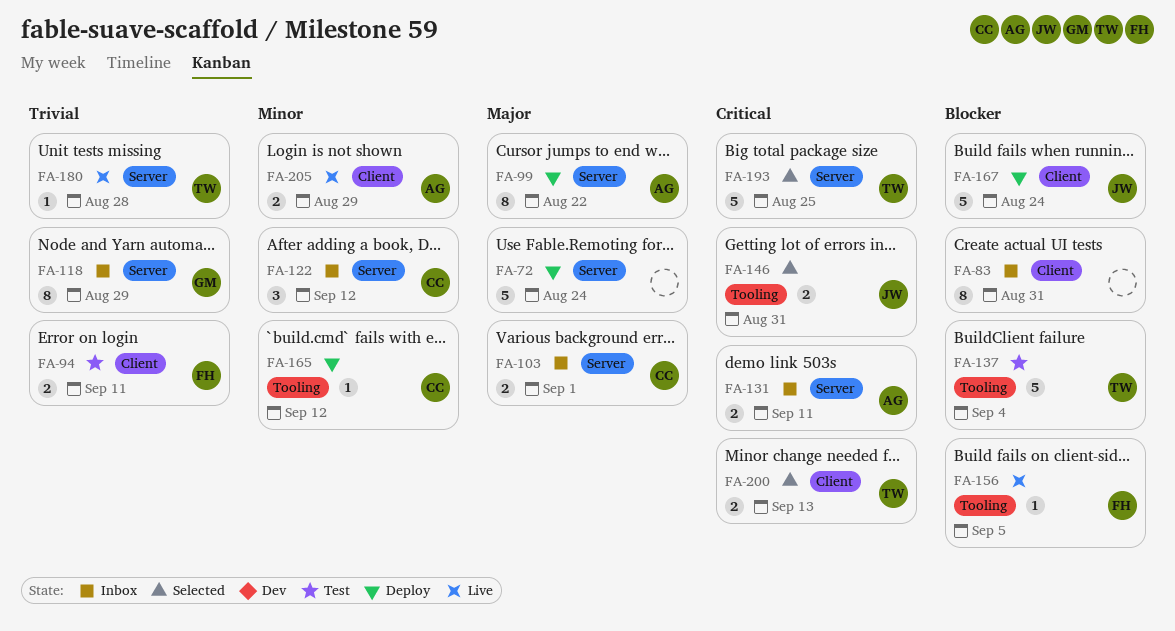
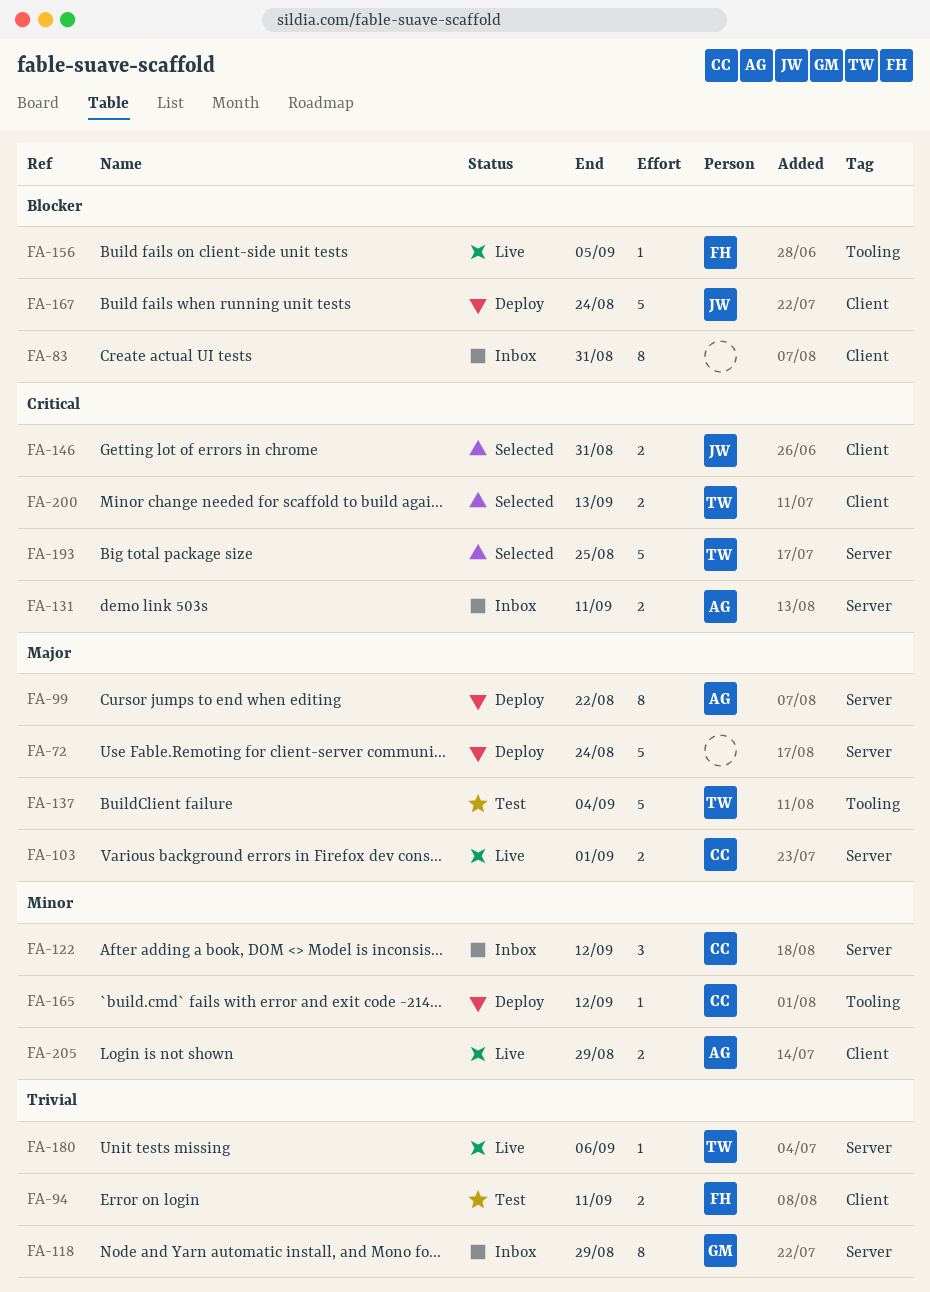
FA-103, status: Inbox -> Live
FA-137, priority: Blocker -> Major
FA-146, label: Tooling -> Client
FA-180, due: Aug 28 -> Sep 6

